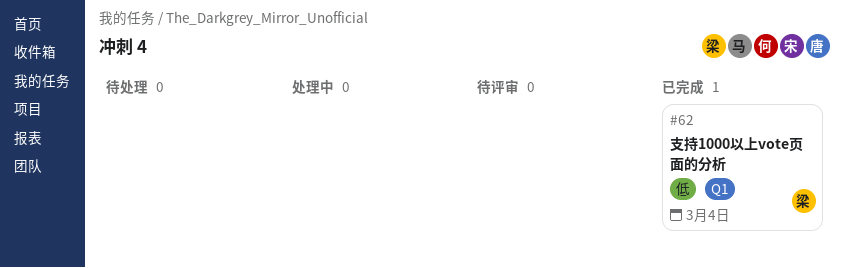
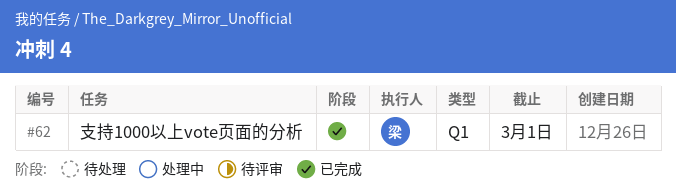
#62, due: Mar 4 -> Mar 1

